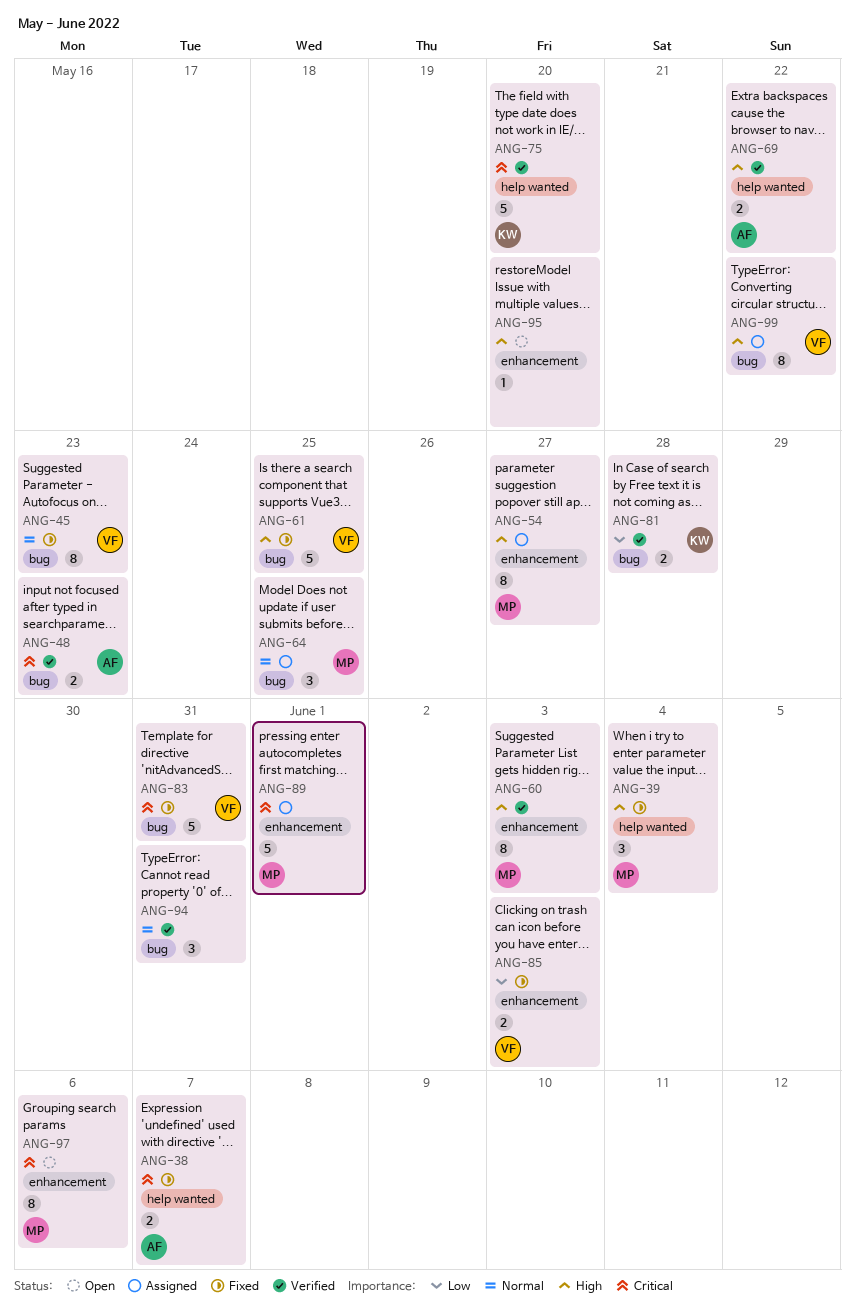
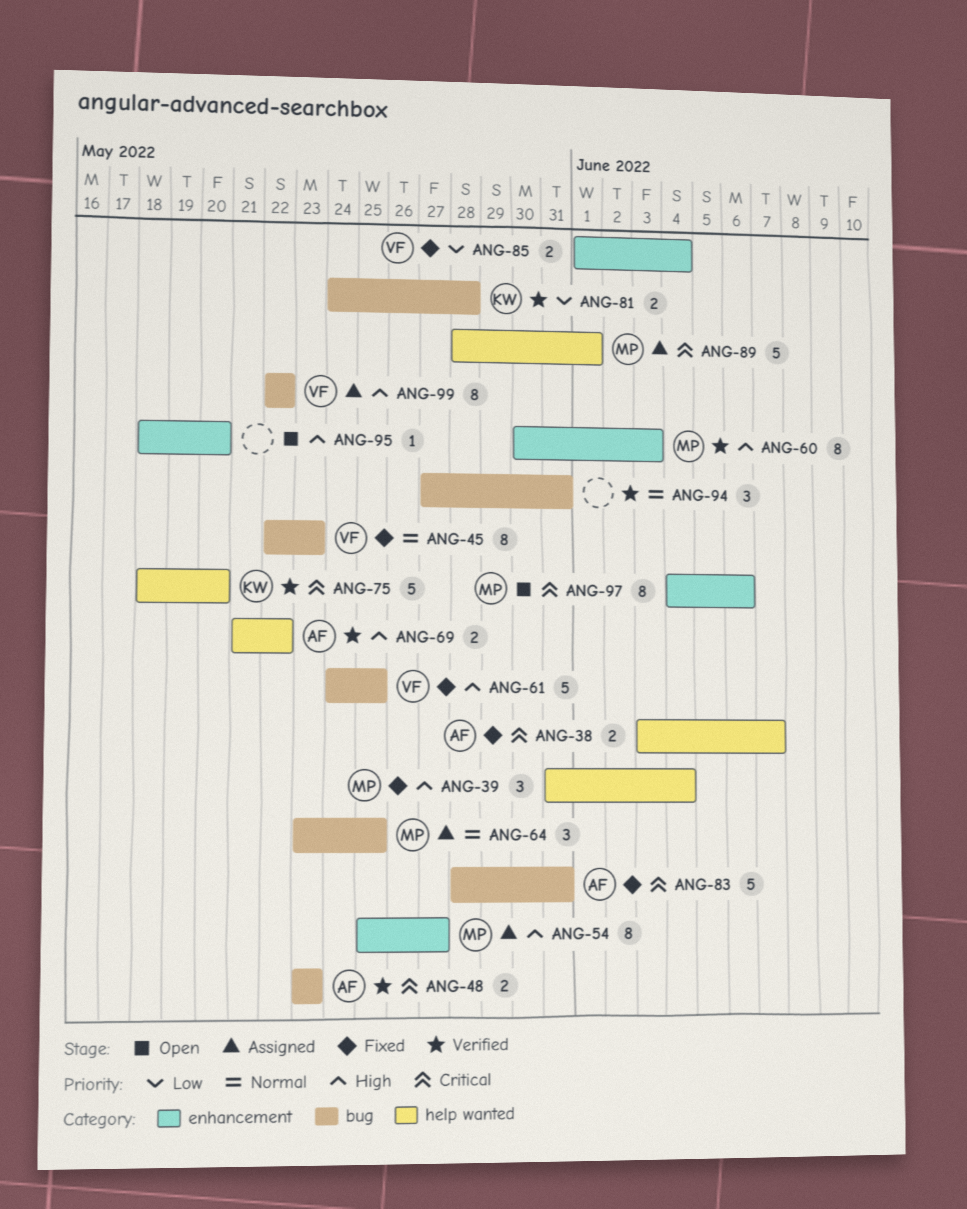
ANG-83, owner: VF -> AF
ANG-85, due: Jun 3 -> Jun 4
ANG-89, label: enhancement -> help wanted

